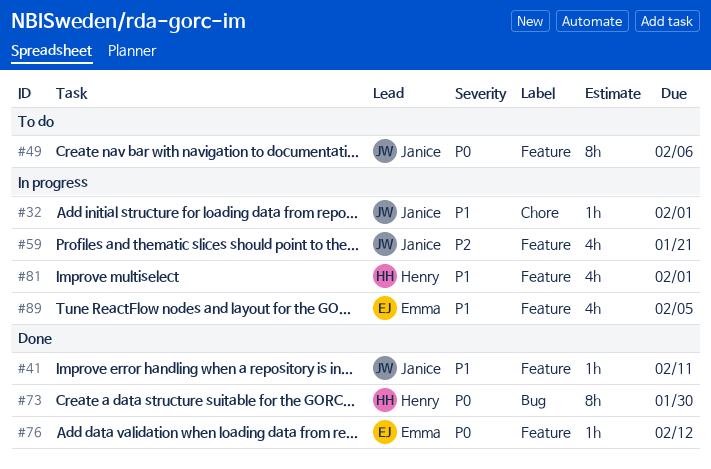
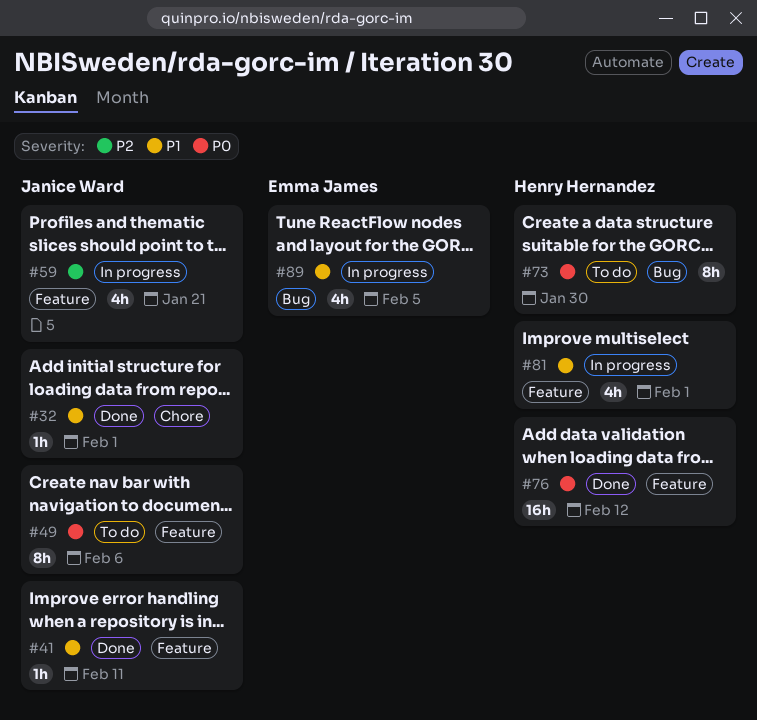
#32, status: In progress -> Done
#73, status: Done -> To do
#76, owner: Emma James -> Henry Hernandez
#76, estimate: 1h -> 16h
#89, label: Feature -> Bug

